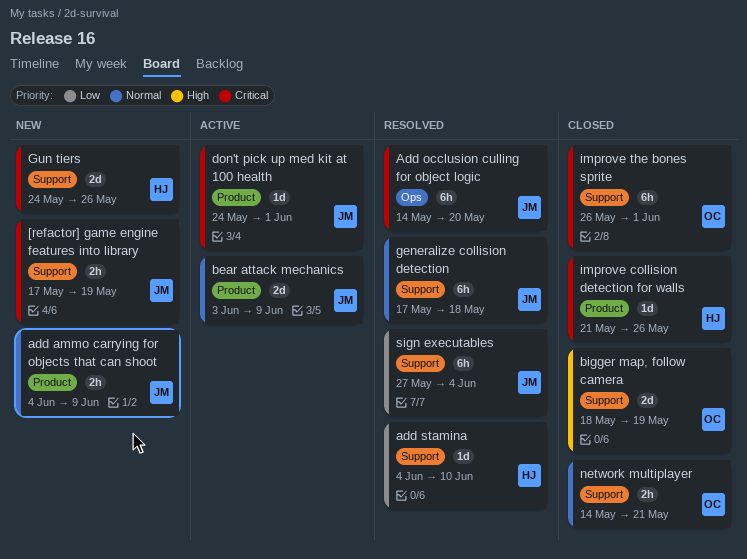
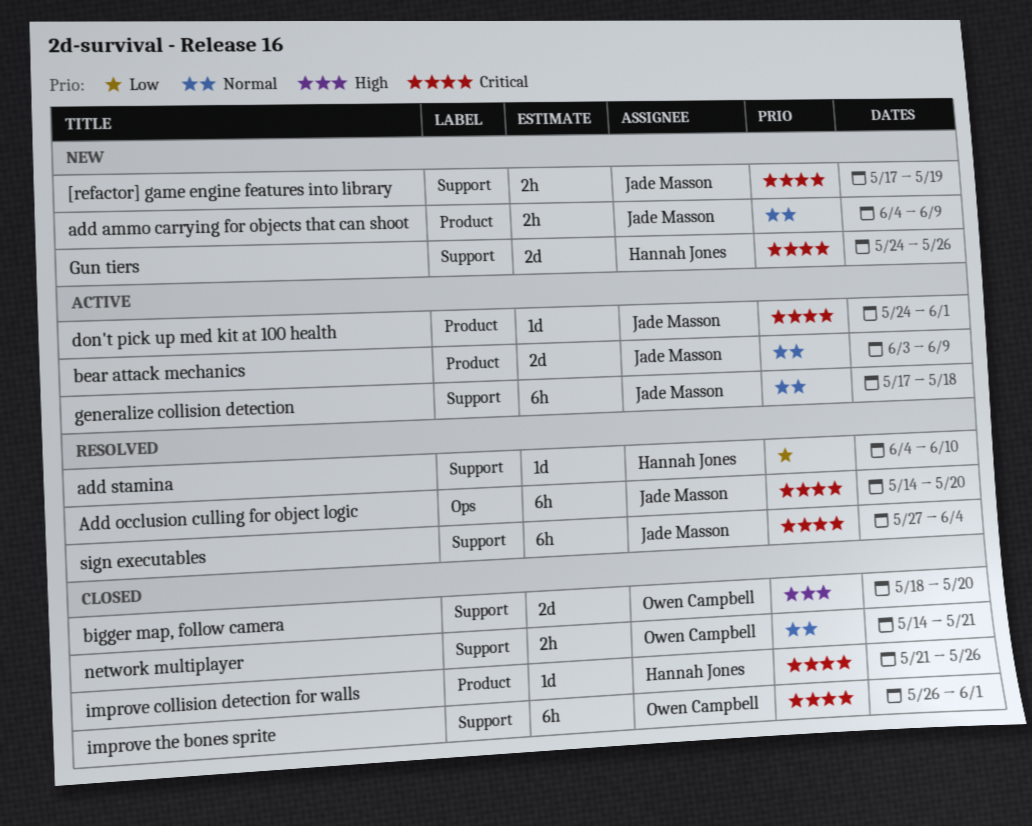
bigger map, follow camera, due: May 19 -> May 20
generalize collision detection, status: Resolved -> Active
sign executables, priority: Low -> Critical

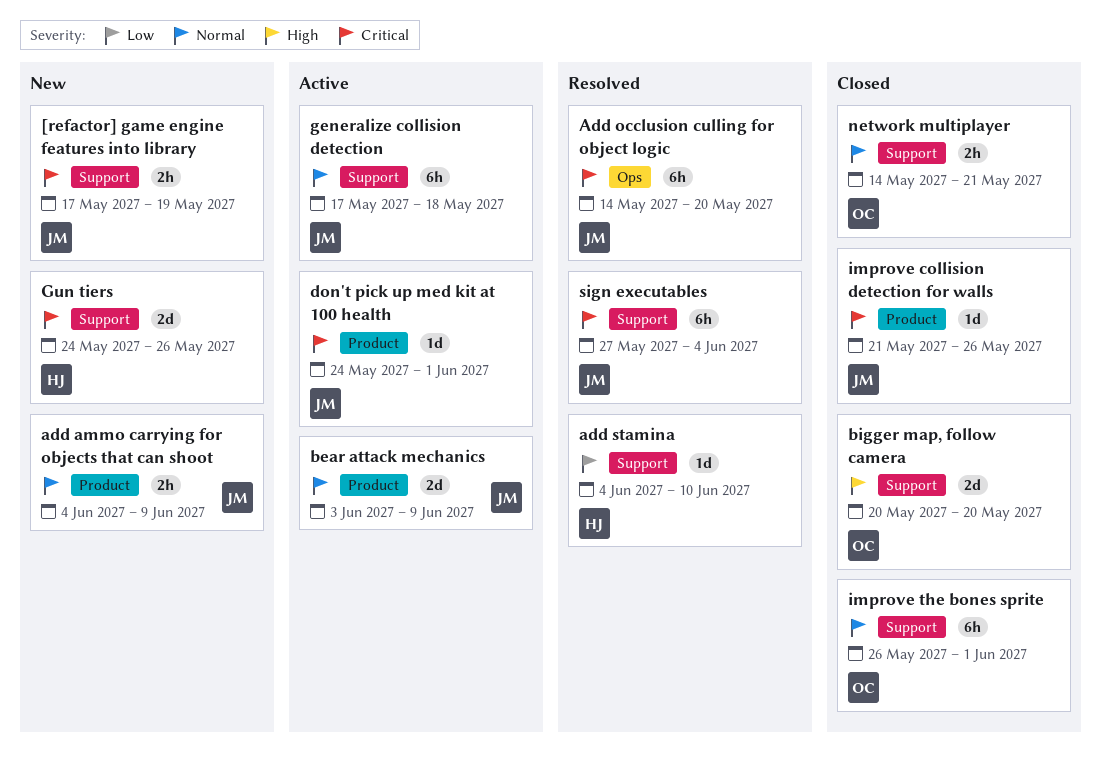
bigger map, follow camera, start: May 18 -> May 20
improve collision detection for walls, owner: Hannah Jones -> Jade Masson
improve the bones sprite, priority: Critical -> Normal

